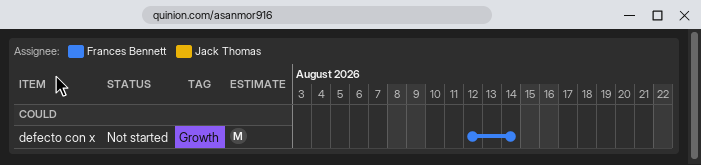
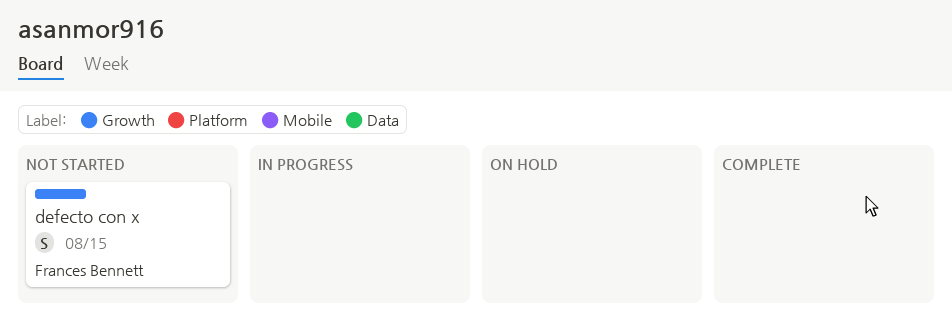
defecto con x, estimate: M -> S
defecto con x, due: Aug 14 -> Aug 15

